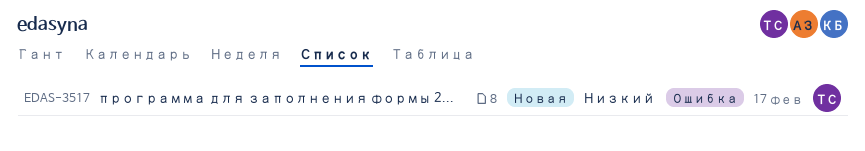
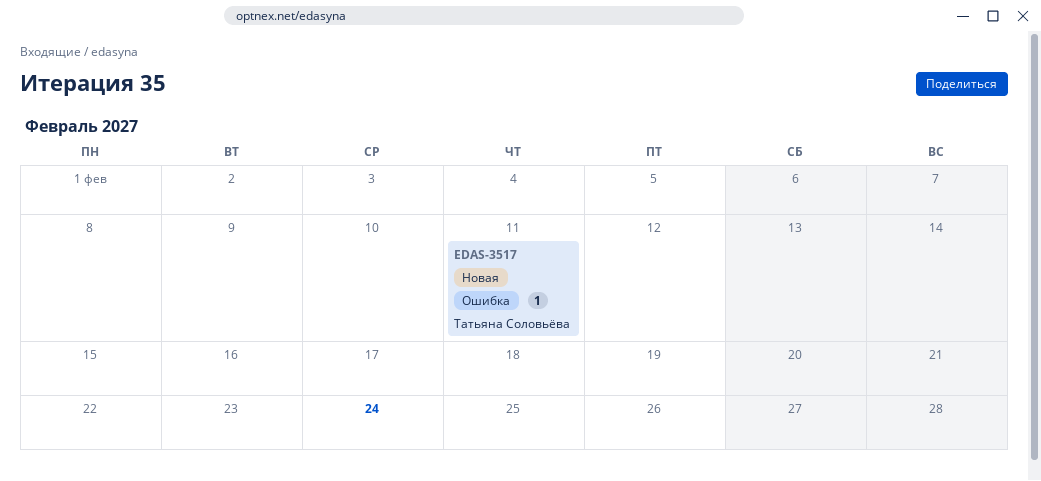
EDAS-3517, due: Feb 17 -> Feb 11

